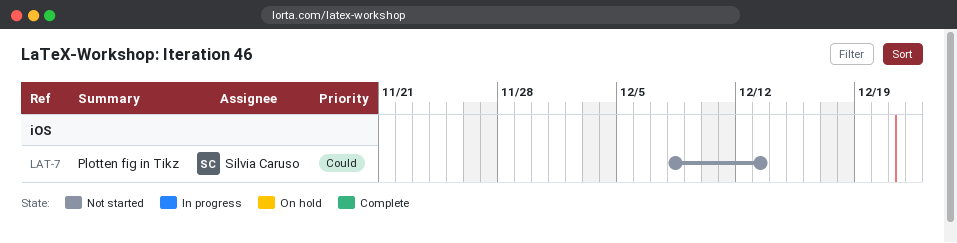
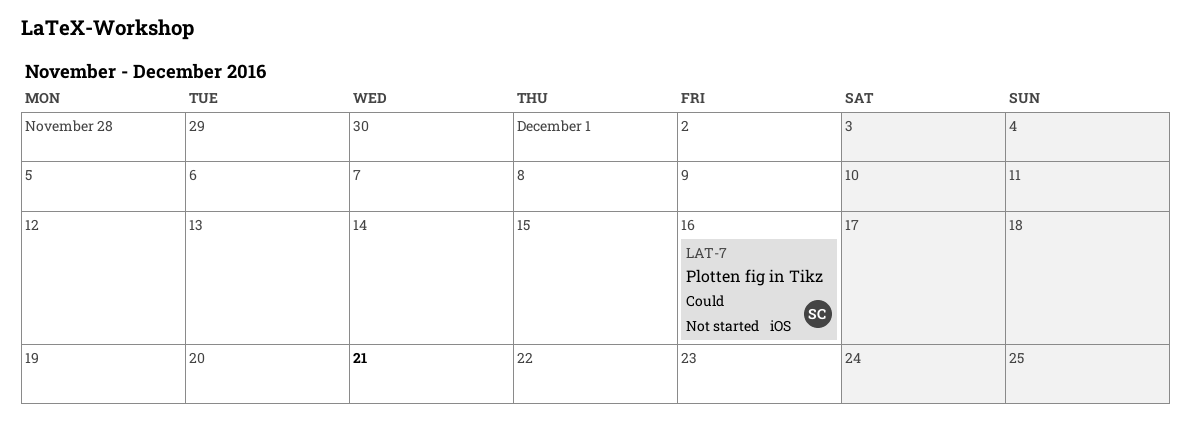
LAT-7, due: Dec 13 -> Dec 16

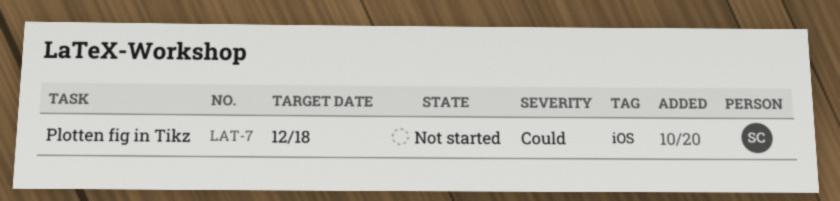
LAT-7, due: Dec 16 -> Dec 18

